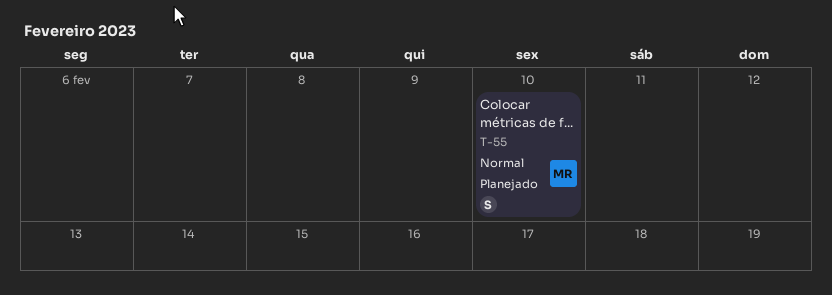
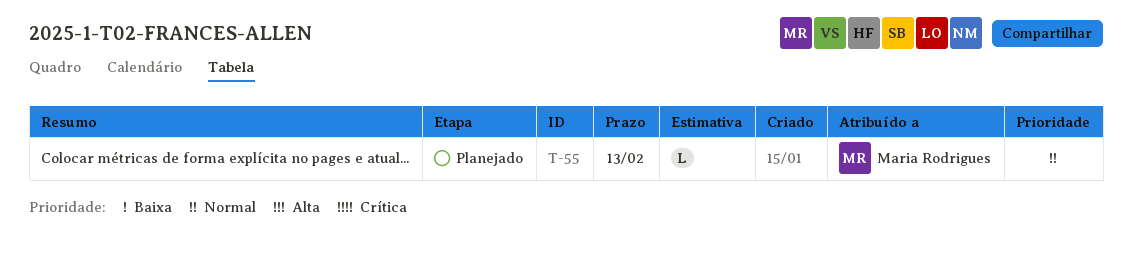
T-55, estimate: S -> L
T-55, due: Feb 10 -> Feb 13

